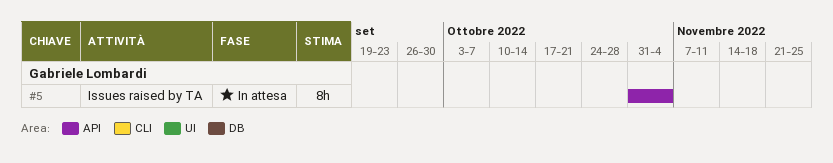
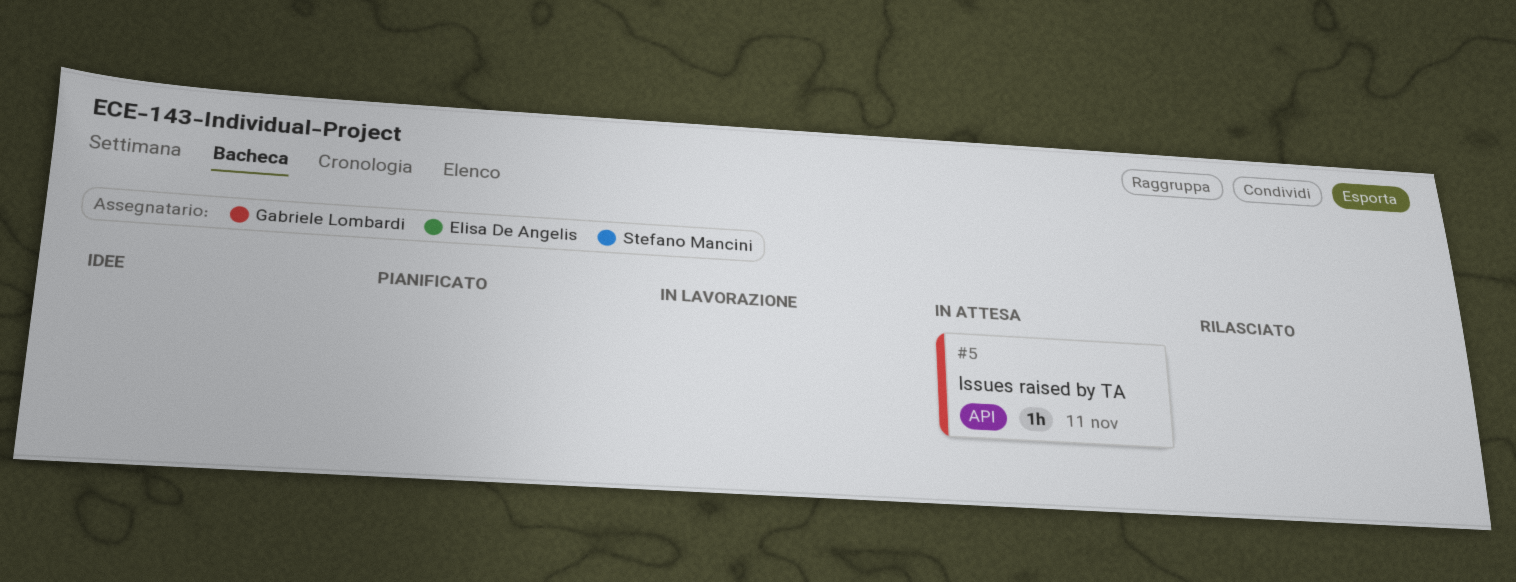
#5, estimate: 8h -> 1h
#5, due: Nov 4 -> Nov 11

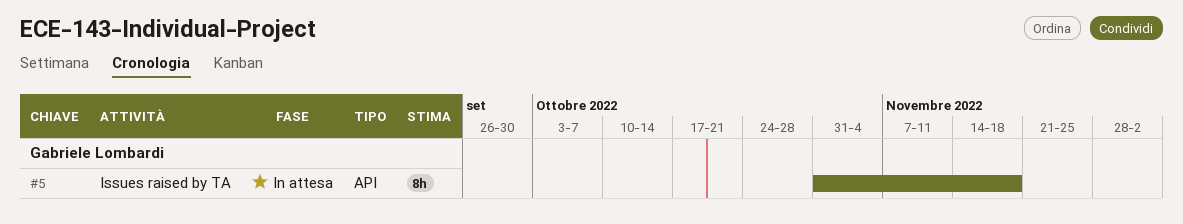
#5, estimate: 1h -> 8h
#5, due: Nov 11 -> Nov 18

